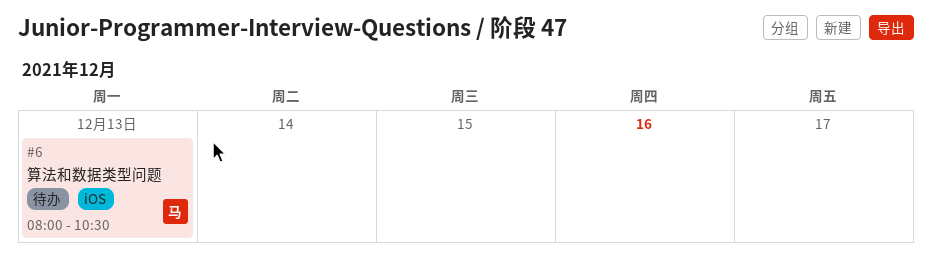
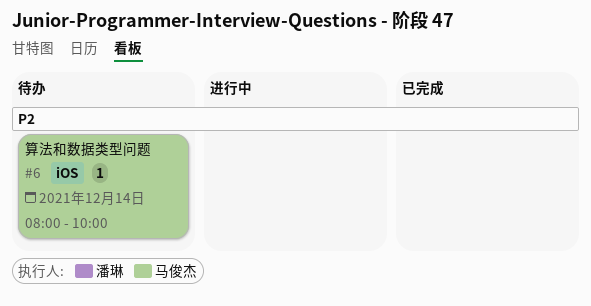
#6, day: Dec 13 -> Dec 14
#6, ends: 10:30 -> 10:00

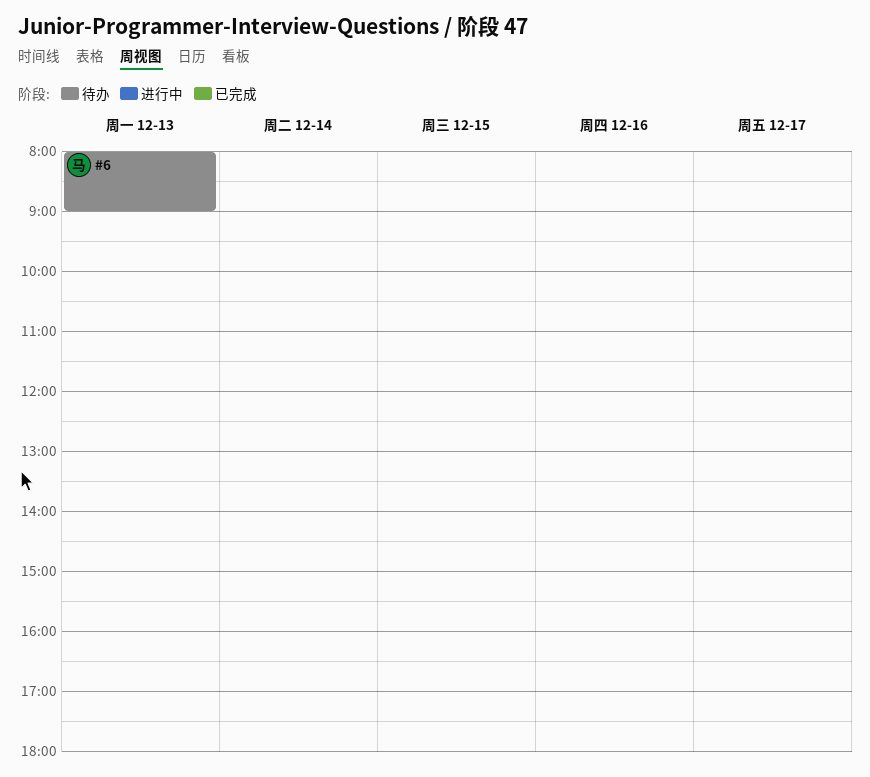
#6, day: Dec 14 -> Dec 13
#6, ends: 10:00 -> 09:00

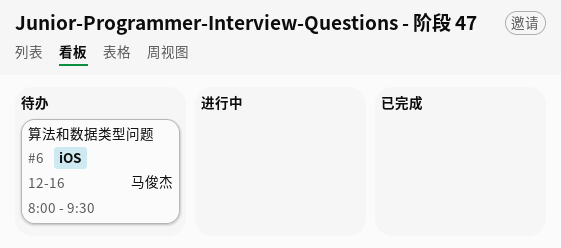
#6, day: Dec 13 -> Dec 16
#6, ends: 09:00 -> 09:30

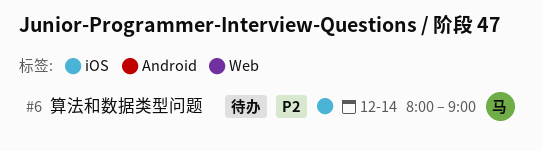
#6, day: Dec 16 -> Dec 14
#6, ends: 09:30 -> 09:00

